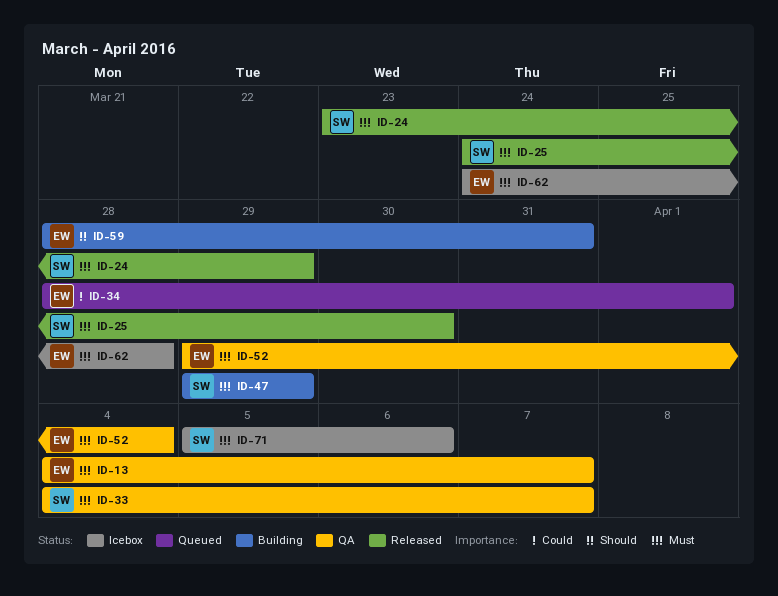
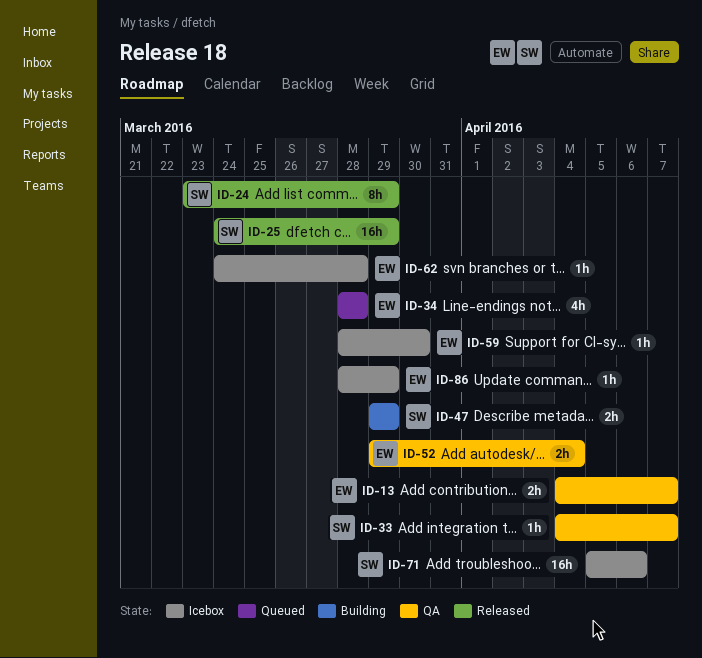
ID-25, due: Mar 30 -> Mar 29
ID-34, due: Apr 1 -> Mar 28
ID-59, status: Building -> Icebox
ID-59, due: Mar 31 -> Mar 30
ID-86: none -> present

